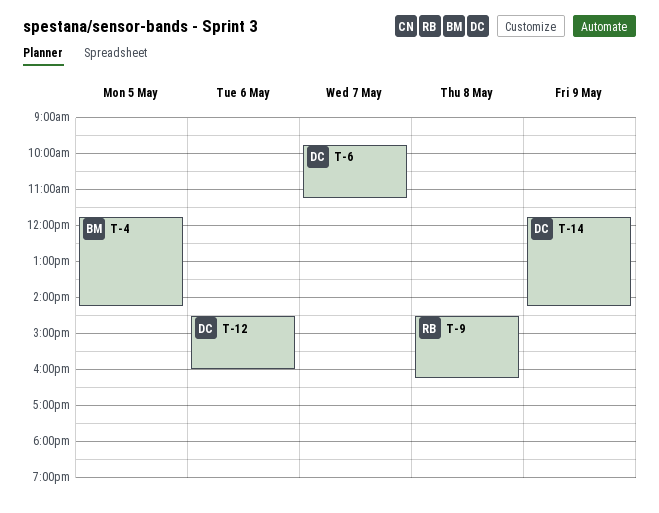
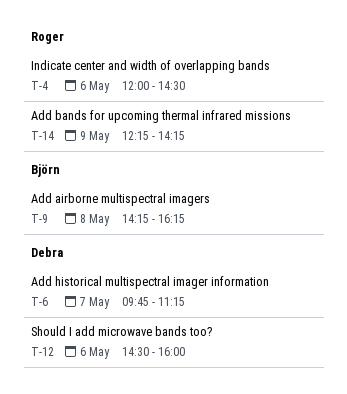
T-4, owner: Björn -> Roger
T-4, day: May 5 -> May 6
T-4, begins: 11:45 -> 12:00
T-4, ends: 14:15 -> 14:30
T-9, owner: Roger -> Björn
T-9, begins: 14:30 -> 14:15
T-14, owner: Debra -> Roger
T-14, begins: 11:45 -> 12:15

